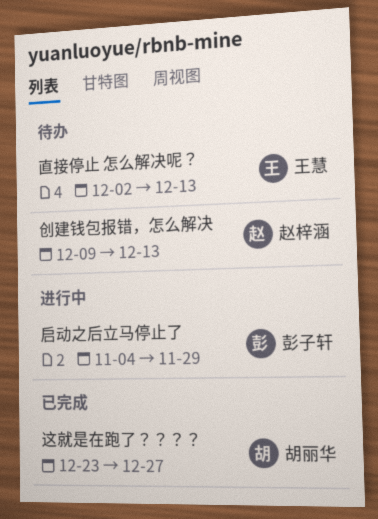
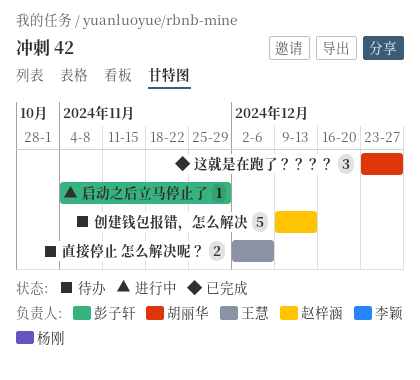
直接停止 怎么解决呢？, due: Dec 13 -> Dec 6

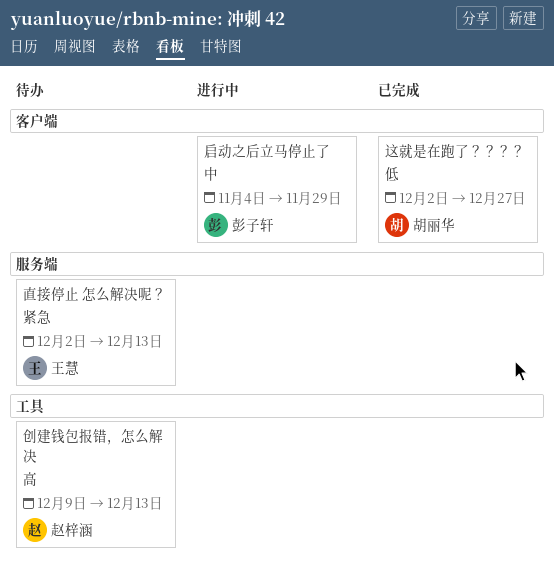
直接停止 怎么解决呢？, due: Dec 6 -> Dec 13
这就是在跑了？？？？, start: Dec 23 -> Dec 2

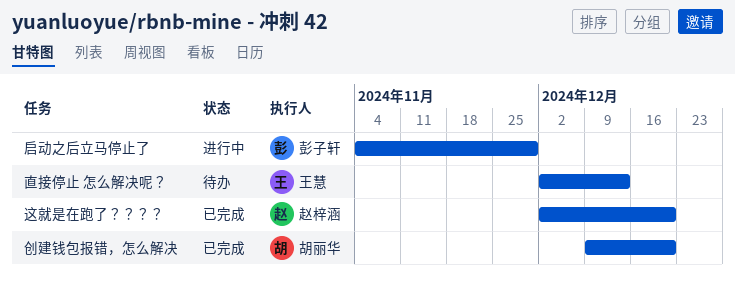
创建钱包报错，怎么解决, status: 待办 -> 已完成
创建钱包报错，怎么解决, owner: 赵梓涵 -> 胡丽华
创建钱包报错，怎么解决, due: Dec 13 -> Dec 20
这就是在跑了？？？？, owner: 胡丽华 -> 赵梓涵
这就是在跑了？？？？, due: Dec 27 -> Dec 20

